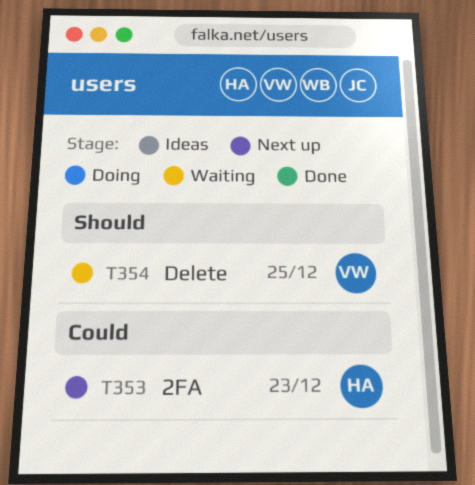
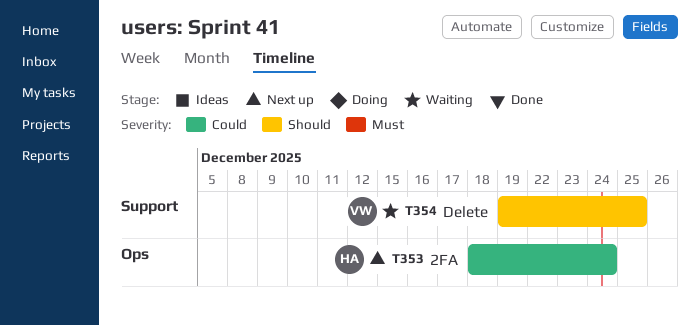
T353, due: Dec 23 -> Dec 24

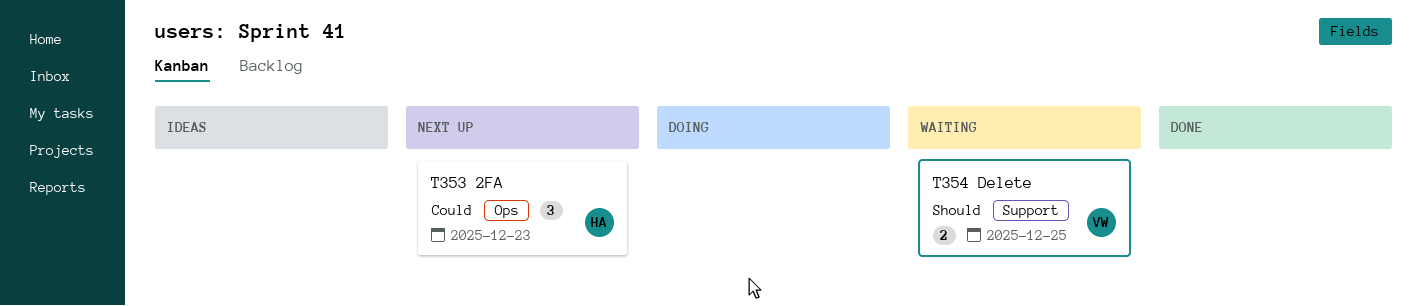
T353, due: Dec 24 -> Dec 23

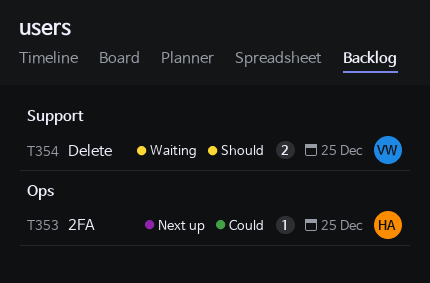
T353, estimate: 3 -> 1
T353, due: Dec 23 -> Dec 25

